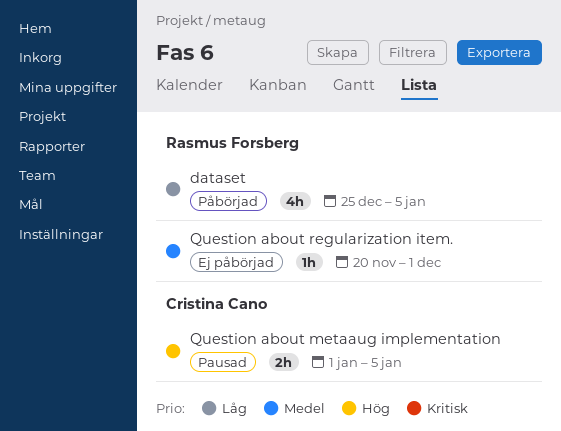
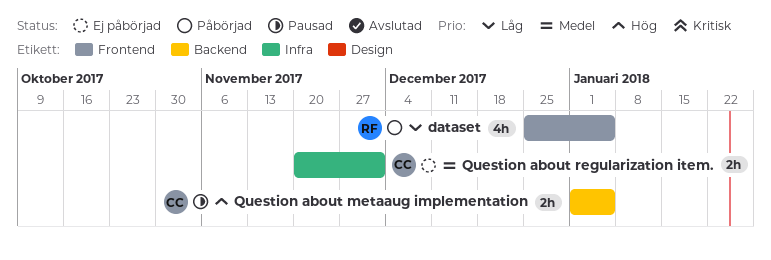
Question about regularization item., owner: Rasmus Forsberg -> Cristina Cano
Question about regularization item., estimate: 1h -> 2h

